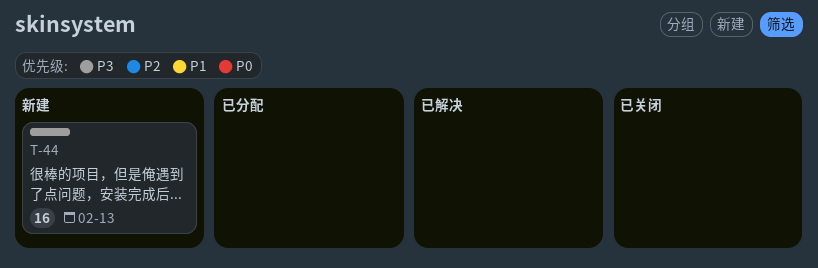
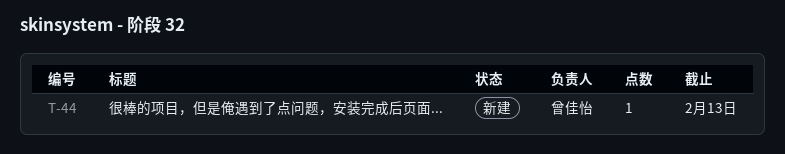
T-44, estimate: 16 -> 1

